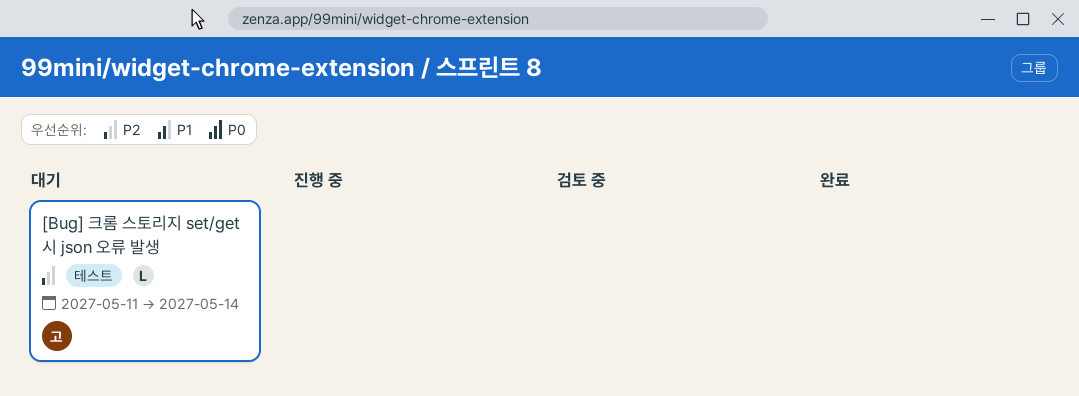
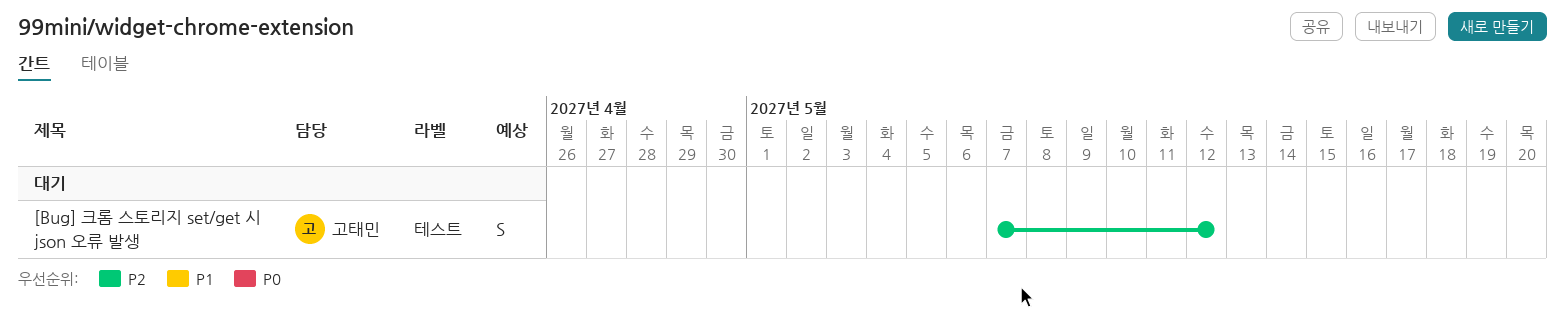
[Bug] 크롬 스토리지 set/get 시 json 오류 발생, estimate: L -> S
[Bug] 크롬 스토리지 set/get 시 json 오류 발생, start: May 11 -> May 7
[Bug] 크롬 스토리지 set/get 시 json 오류 발생, due: May 14 -> May 12

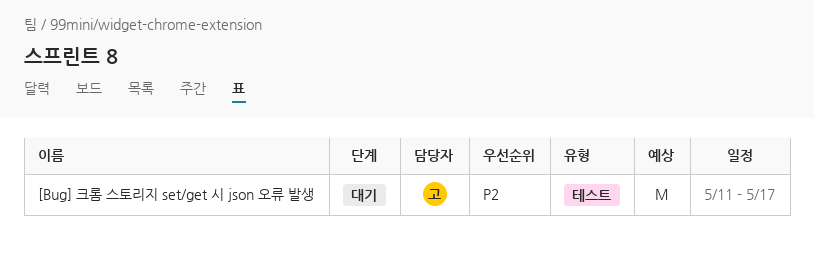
[Bug] 크롬 스토리지 set/get 시 json 오류 발생, estimate: S -> M
[Bug] 크롬 스토리지 set/get 시 json 오류 발생, start: May 7 -> May 11
[Bug] 크롬 스토리지 set/get 시 json 오류 발생, due: May 12 -> May 17

